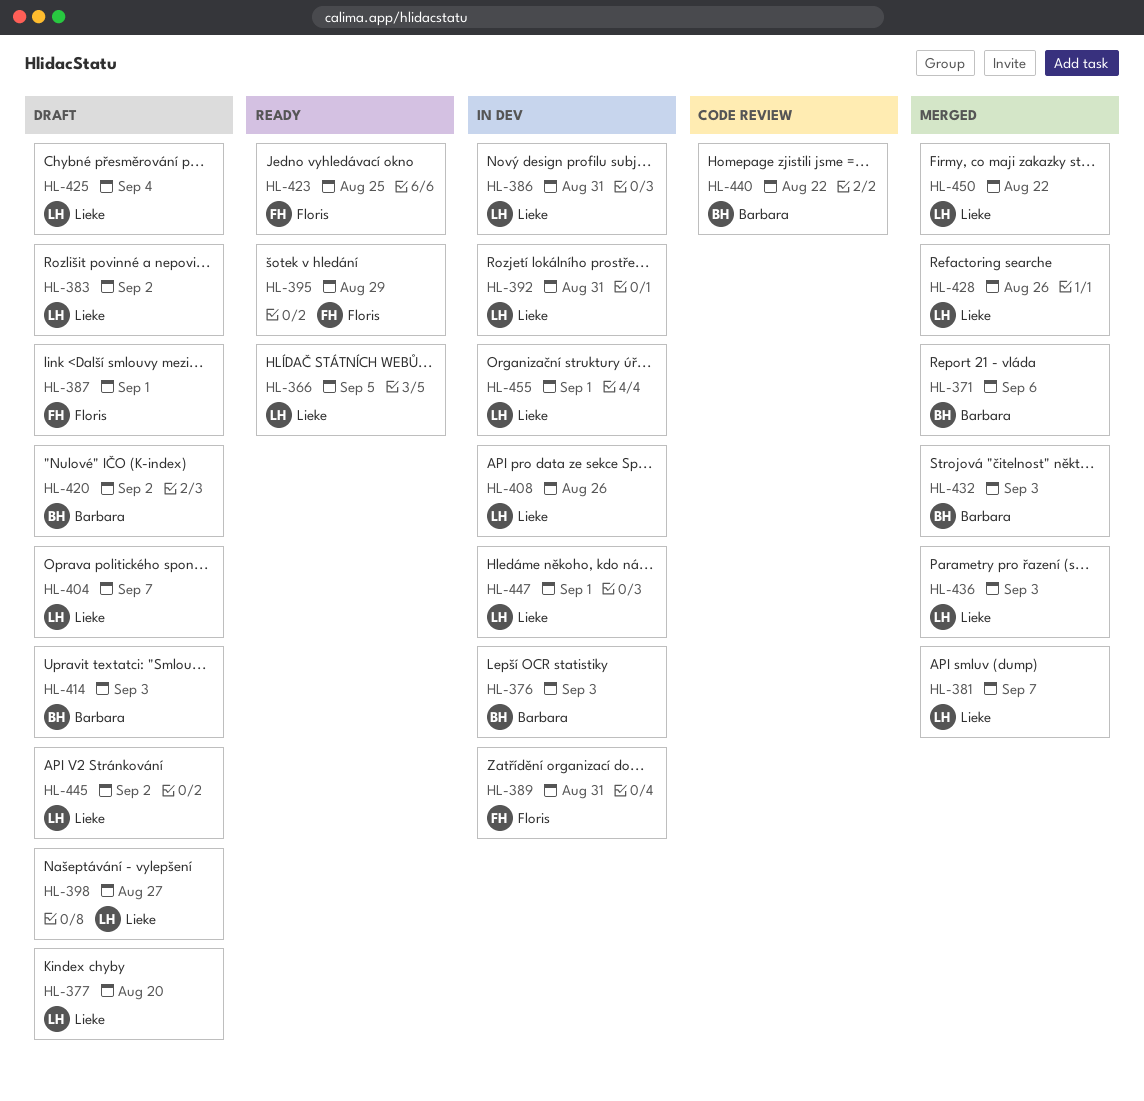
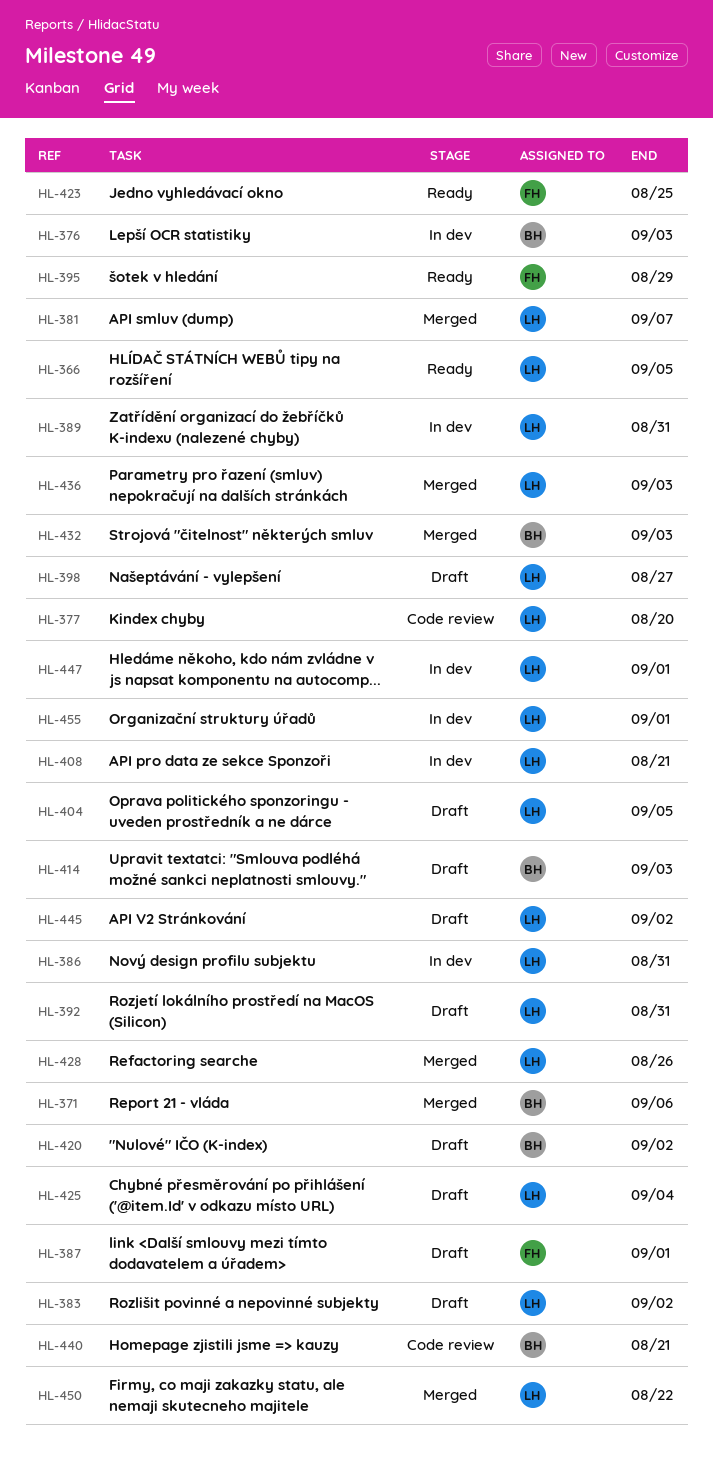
HL-377, status: Draft -> Code review
HL-389, owner: Floris -> Lieke
HL-392, status: In dev -> Draft
HL-404, due: Sep 7 -> Sep 5
HL-408, due: Aug 26 -> Aug 21
HL-440, due: Aug 22 -> Aug 21

